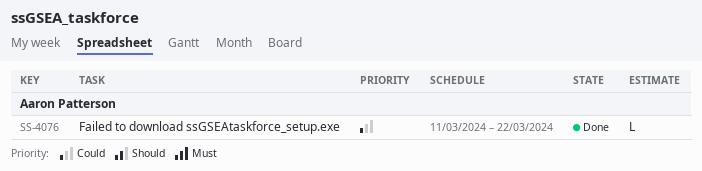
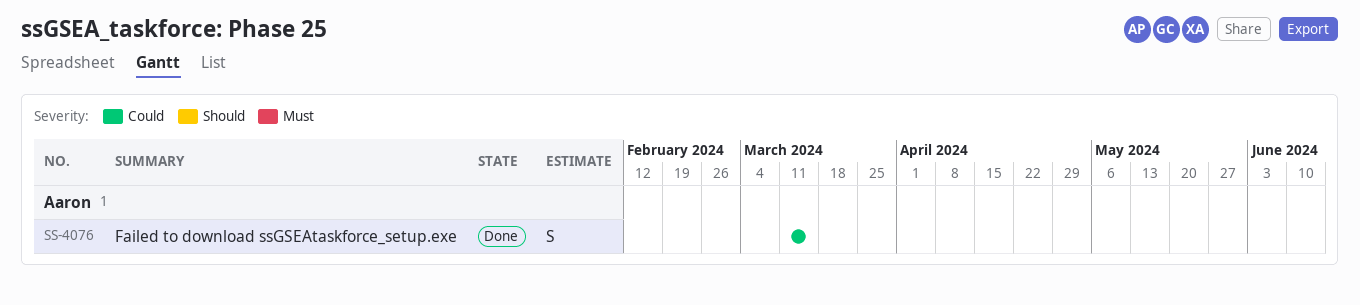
SS-4076, estimate: L -> S
SS-4076, due: Mar 22 -> Mar 15

